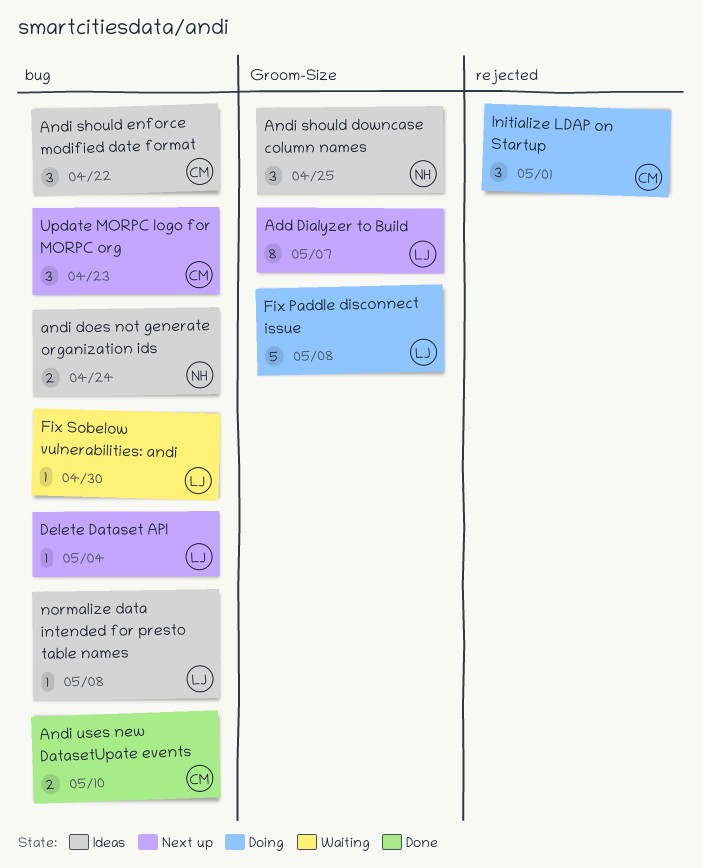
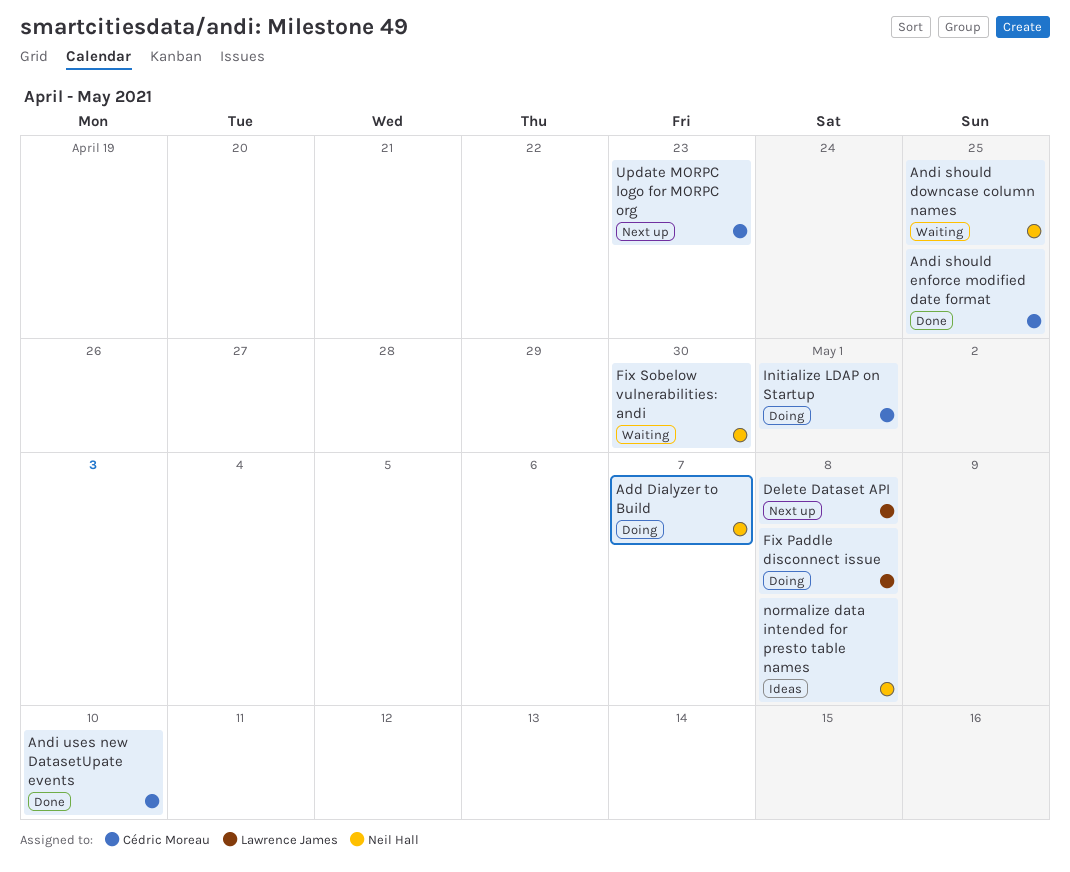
Add Dialyzer to Build, status: Next up -> Doing
Add Dialyzer to Build, owner: Lawrence James -> Neil Hall
andi does not generate organization ids: present -> none
Andi should downcase column names, status: Ideas -> Waiting
Andi should enforce modified date format, status: Ideas -> Done
Andi should enforce modified date format, due: Apr 22 -> Apr 25
Delete Dataset API, due: May 4 -> May 8
Fix Sobelow vulnerabilities: andi, owner: Lawrence James -> Neil Hall
normalize data intended for presto table names, owner: Lawrence James -> Neil Hall

